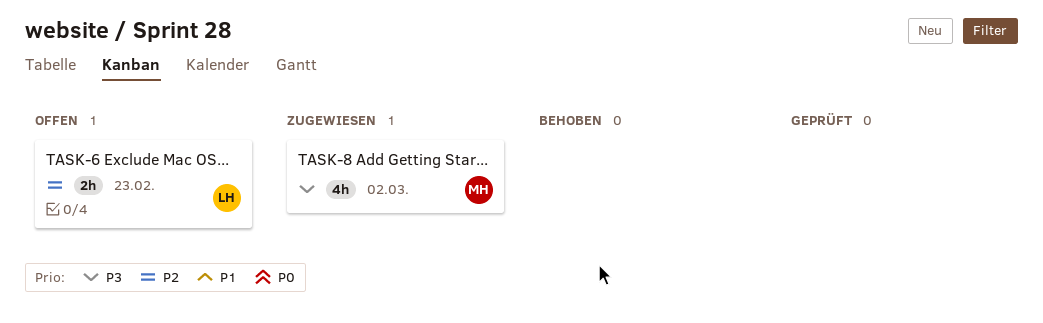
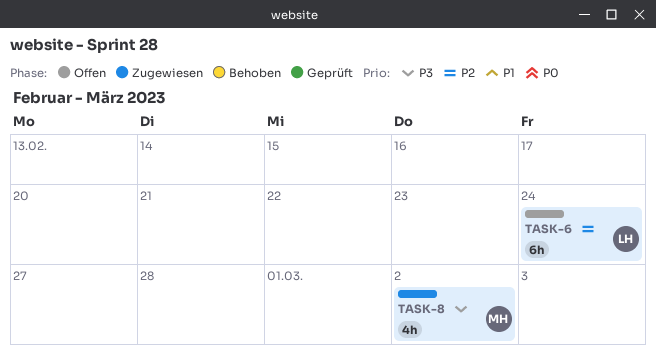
TASK-6, estimate: 2h -> 6h
TASK-6, due: Feb 23 -> Feb 24

